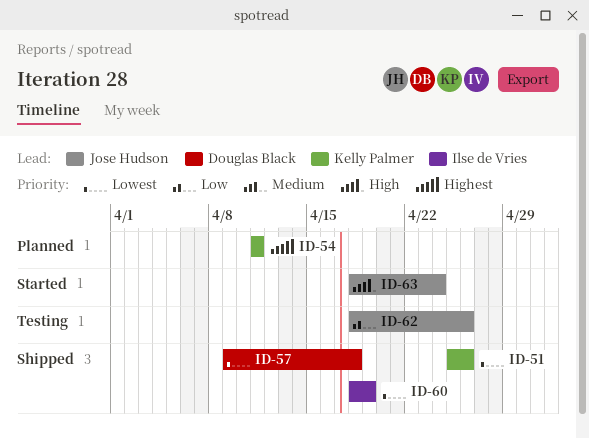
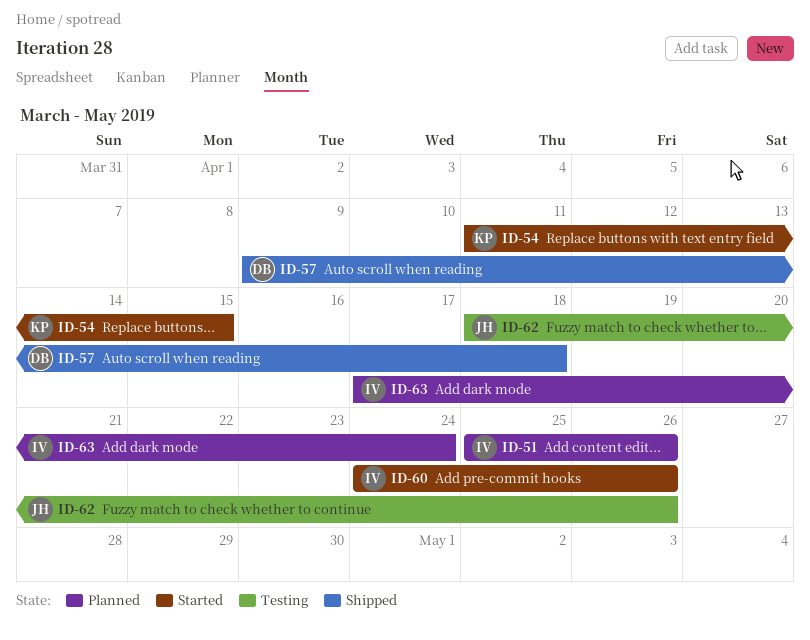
ID-51, status: Shipped -> Planned
ID-51, owner: Kelly Palmer -> Ilse de Vries
ID-54, status: Planned -> Started
ID-54, due: Apr 11 -> Apr 15
ID-60, status: Shipped -> Started
ID-60, start: Apr 18 -> Apr 24
ID-60, due: Apr 19 -> Apr 26
ID-63, status: Started -> Planned
ID-63, owner: Jose Hudson -> Ilse de Vries
ID-63, start: Apr 18 -> Apr 17

